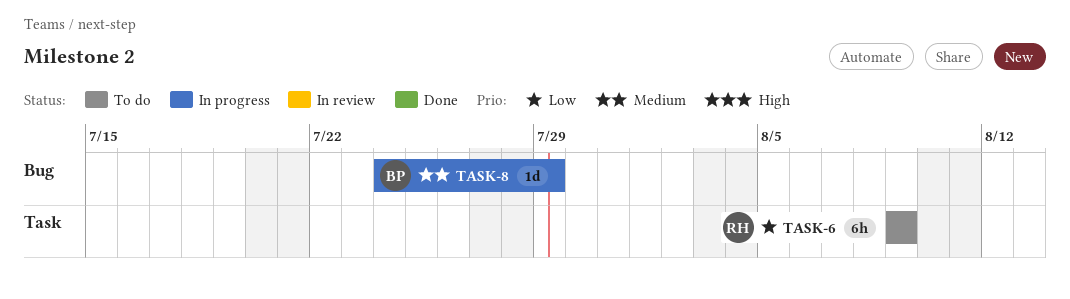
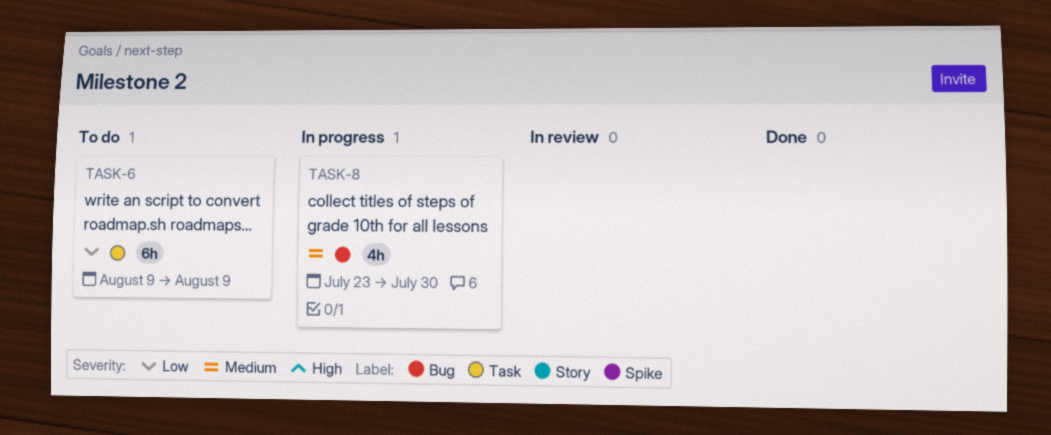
TASK-8, estimate: 1d -> 4h
TASK-8, start: Jul 24 -> Jul 23
TASK-8, due: Jul 29 -> Jul 30

